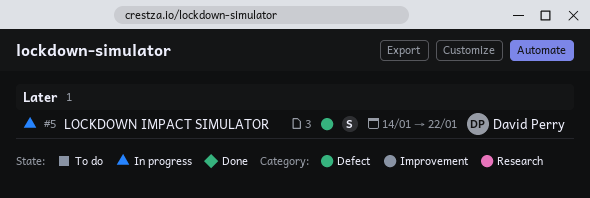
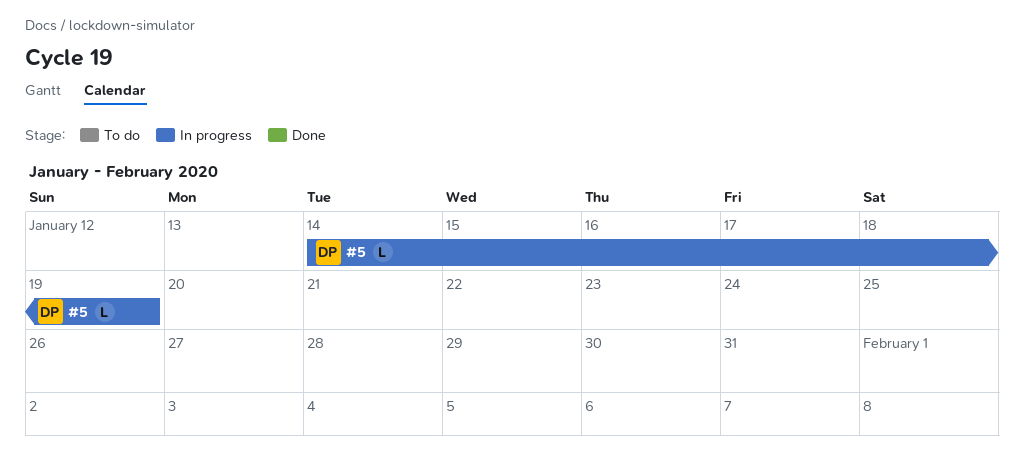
#5, estimate: S -> L
#5, due: Jan 22 -> Jan 19

